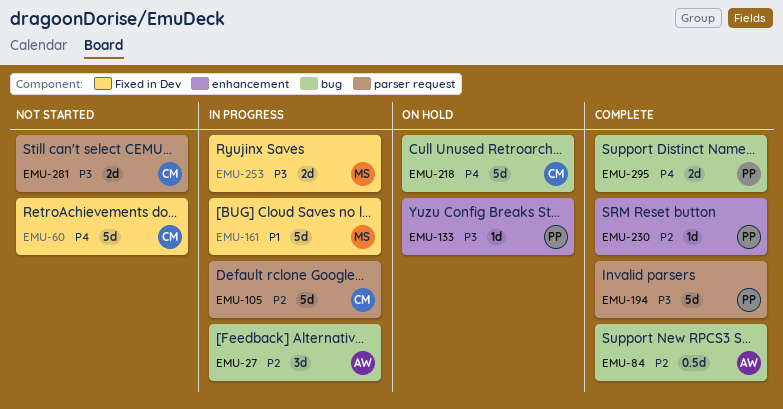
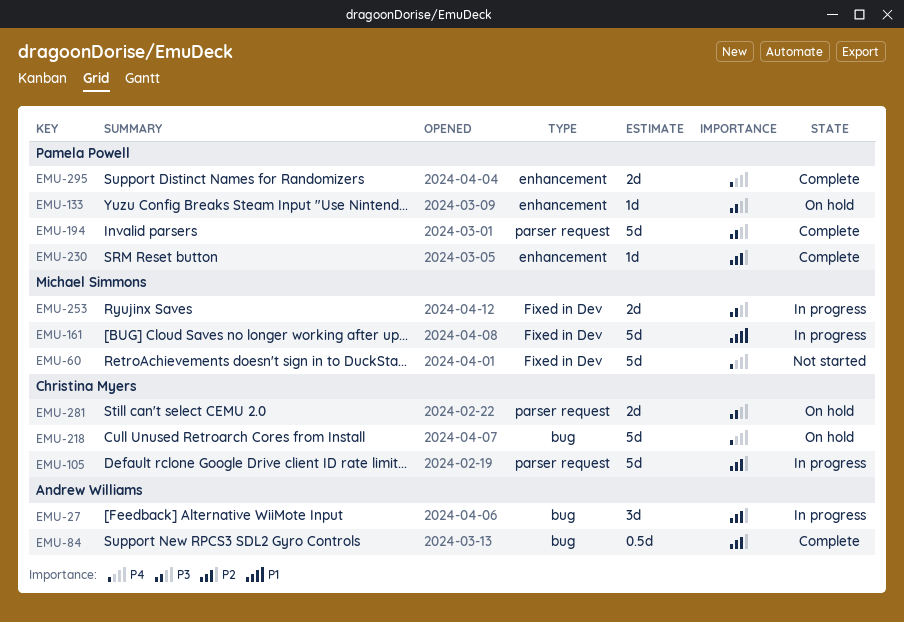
EMU-60, owner: Christina Myers -> Michael Simmons
EMU-281, status: Not started -> On hold
EMU-295, label: bug -> enhancement

